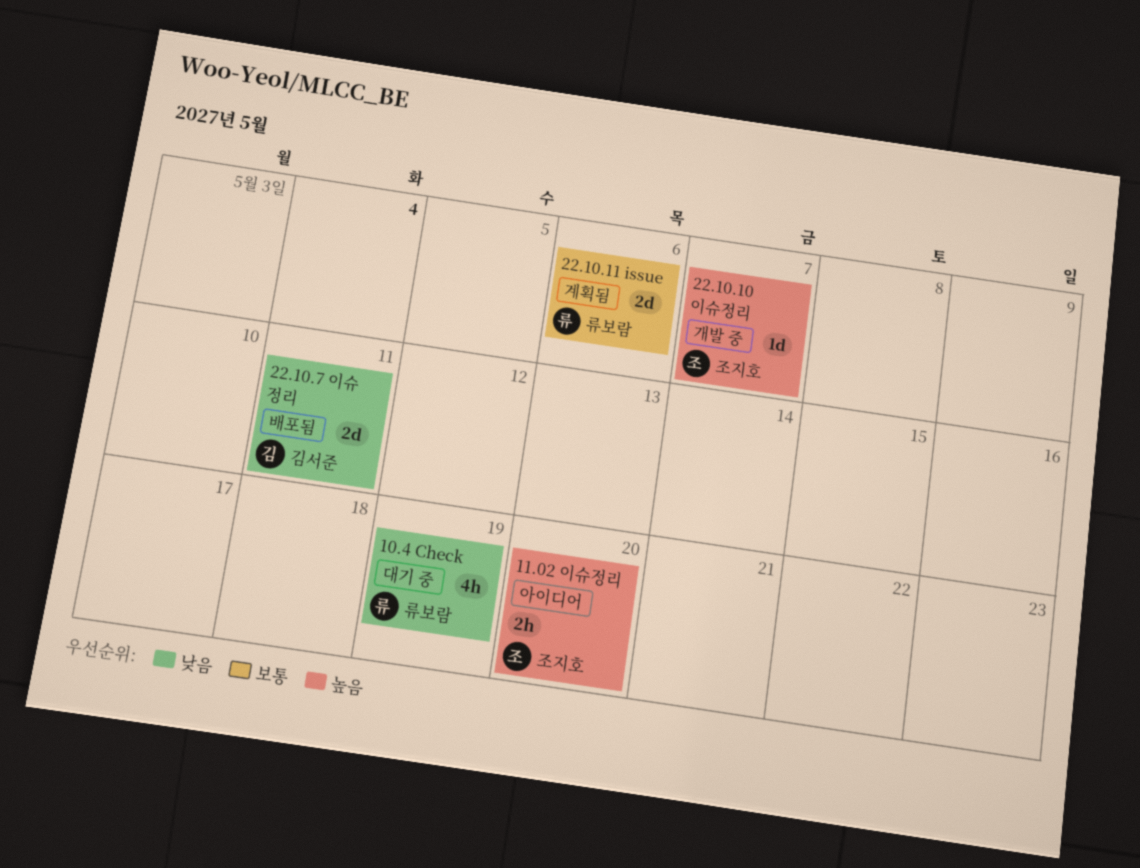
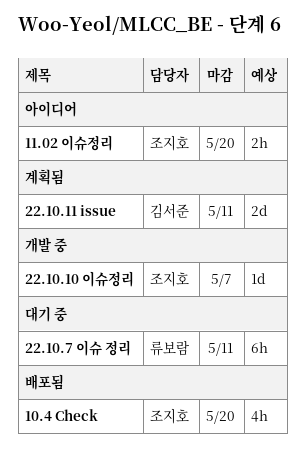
10.4 Check, status: 대기 중 -> 배포됨
10.4 Check, owner: 류보람 -> 조지호
10.4 Check, due: May 19 -> May 20
22.10.11 issue, owner: 류보람 -> 김서준
22.10.11 issue, due: May 6 -> May 11
22.10.7 이슈 정리, status: 배포됨 -> 대기 중
22.10.7 이슈 정리, owner: 김서준 -> 류보람
22.10.7 이슈 정리, estimate: 2d -> 6h

